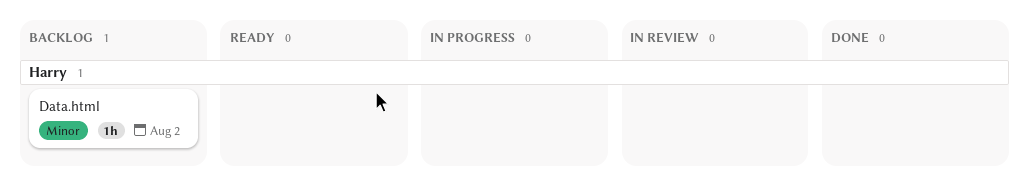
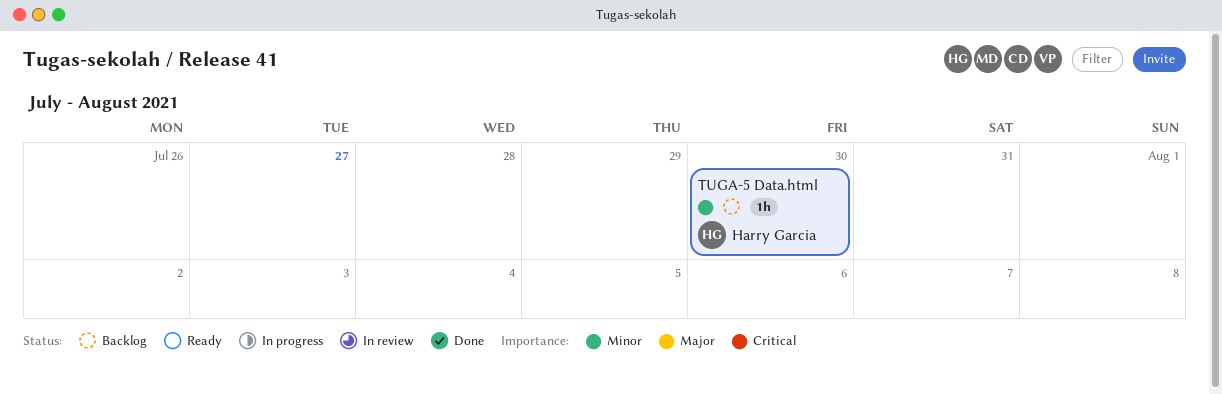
Data.html, due: Aug 2 -> Jul 30

